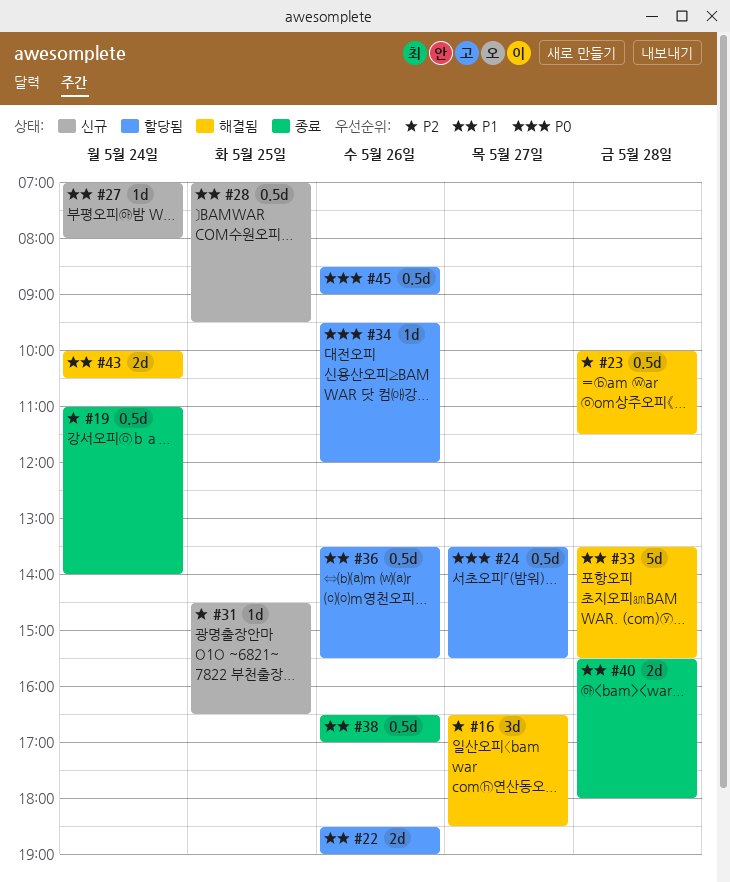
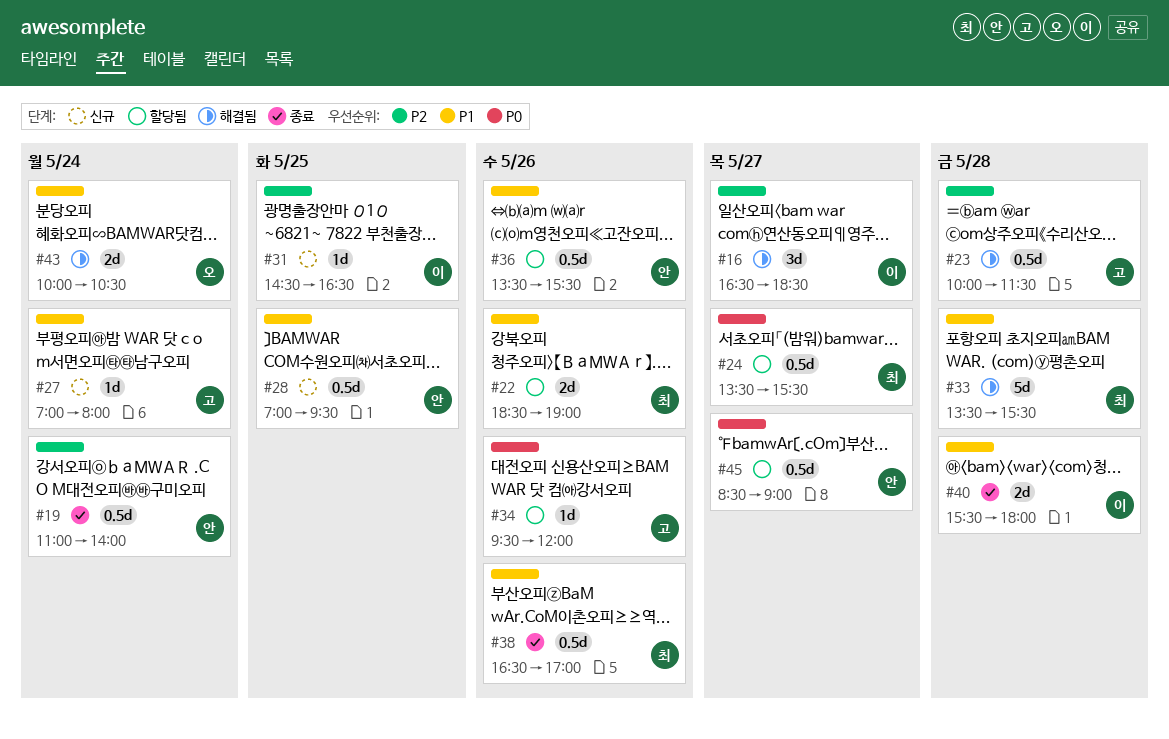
#45, day: May 26 -> May 27

